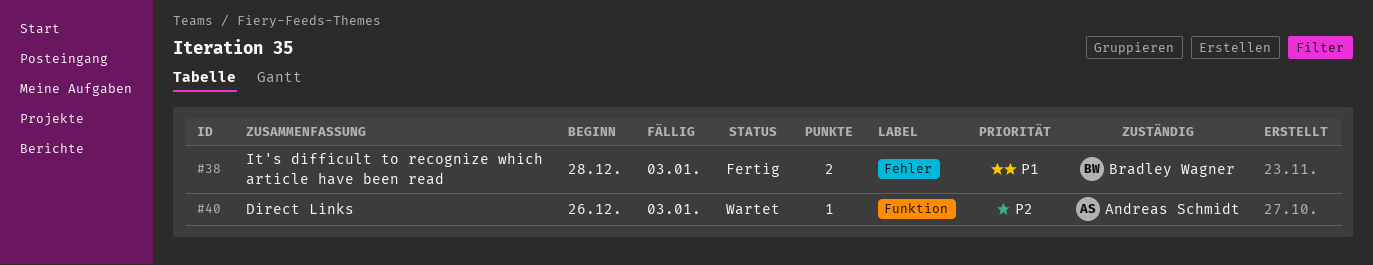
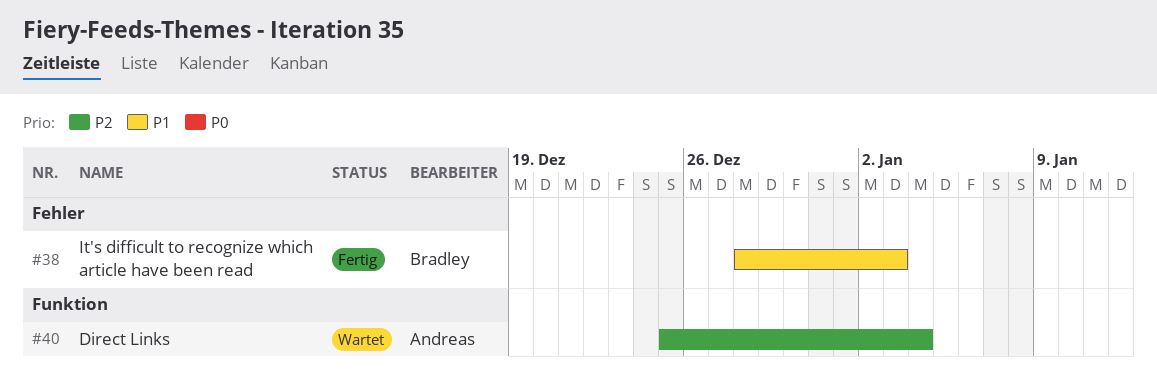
#40, start: Dec 26 -> Dec 25
#40, due: Jan 3 -> Jan 4

